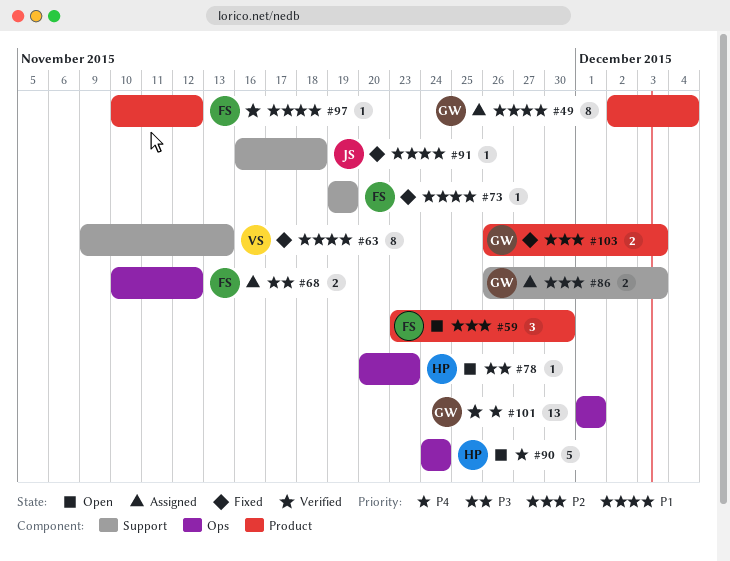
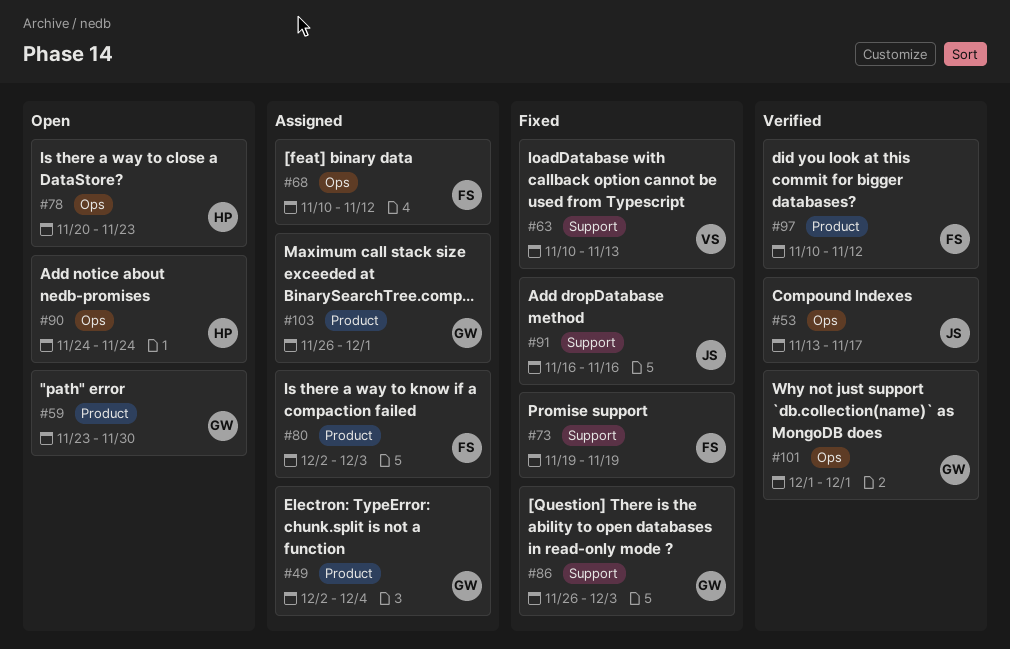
#53: none -> present
#59, owner: FS -> GW
#63, start: Nov 9 -> Nov 10
#80: none -> present
#86, status: Assigned -> Fixed
#91, due: Nov 18 -> Nov 16
#103, status: Fixed -> Assigned
#103, due: Dec 3 -> Dec 1

